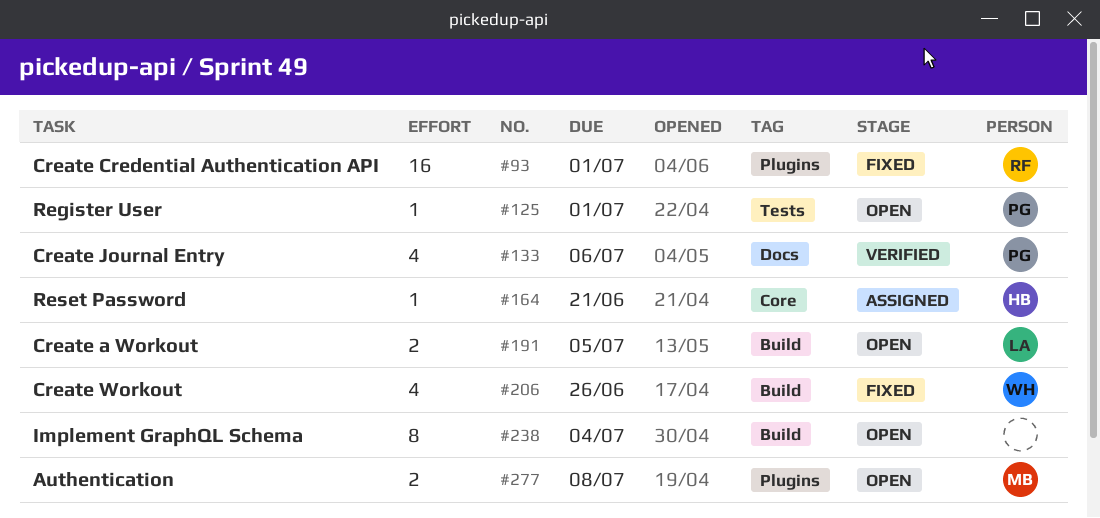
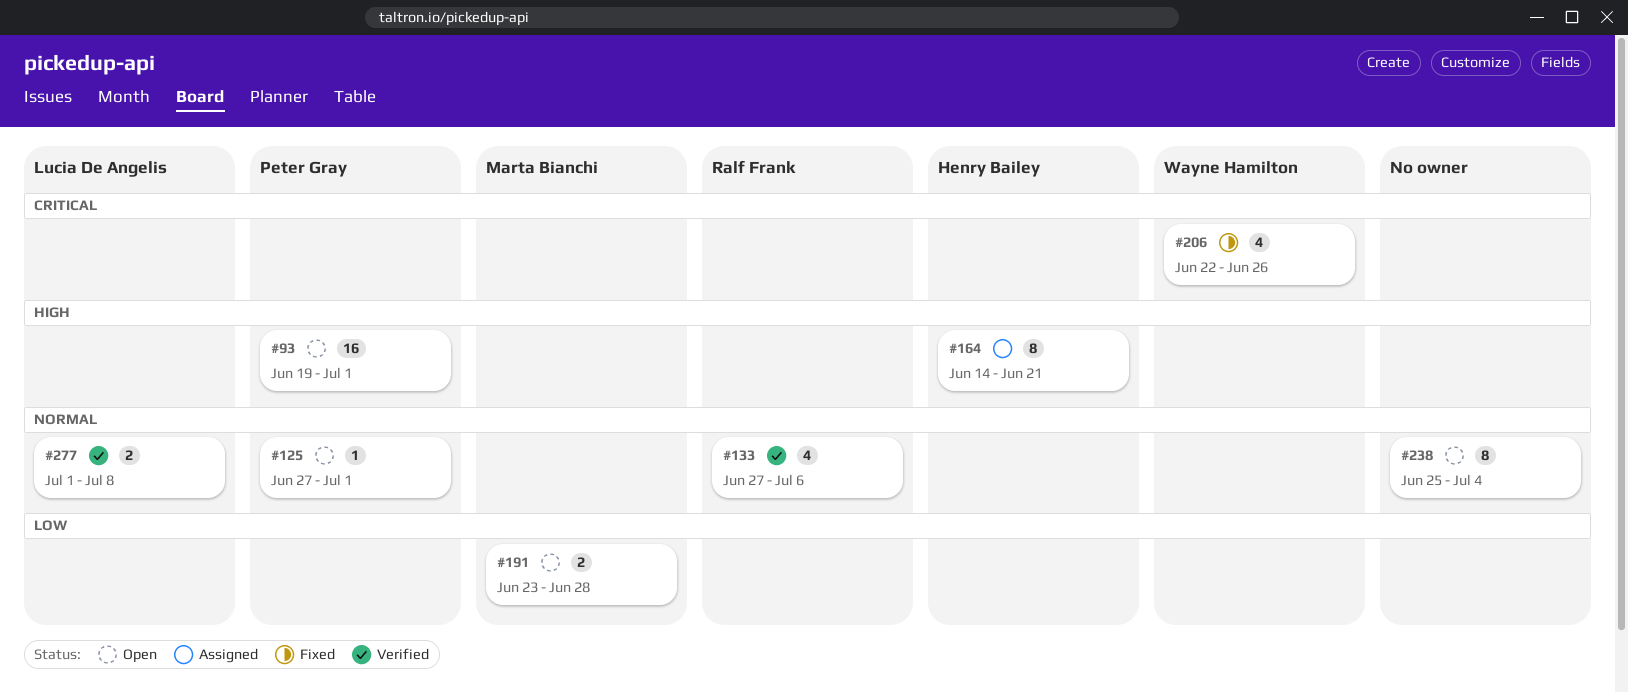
#93, status: Fixed -> Open
#93, owner: Ralf Frank -> Peter Gray
#133, owner: Peter Gray -> Ralf Frank
#164, estimate: 1 -> 8
#191, owner: Lucia De Angelis -> Marta Bianchi
#191, due: Jul 5 -> Jun 28
#277, status: Open -> Verified
#277, owner: Marta Bianchi -> Lucia De Angelis

